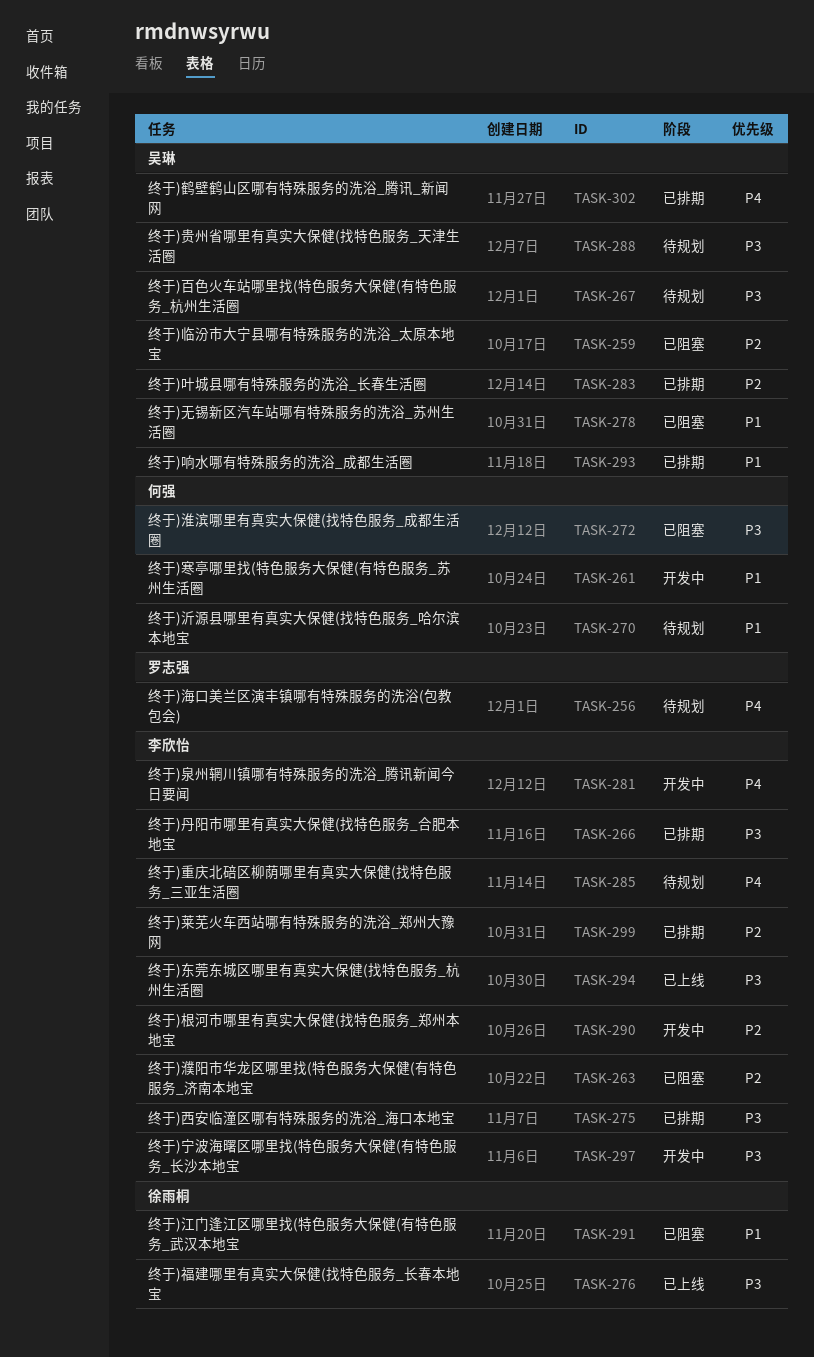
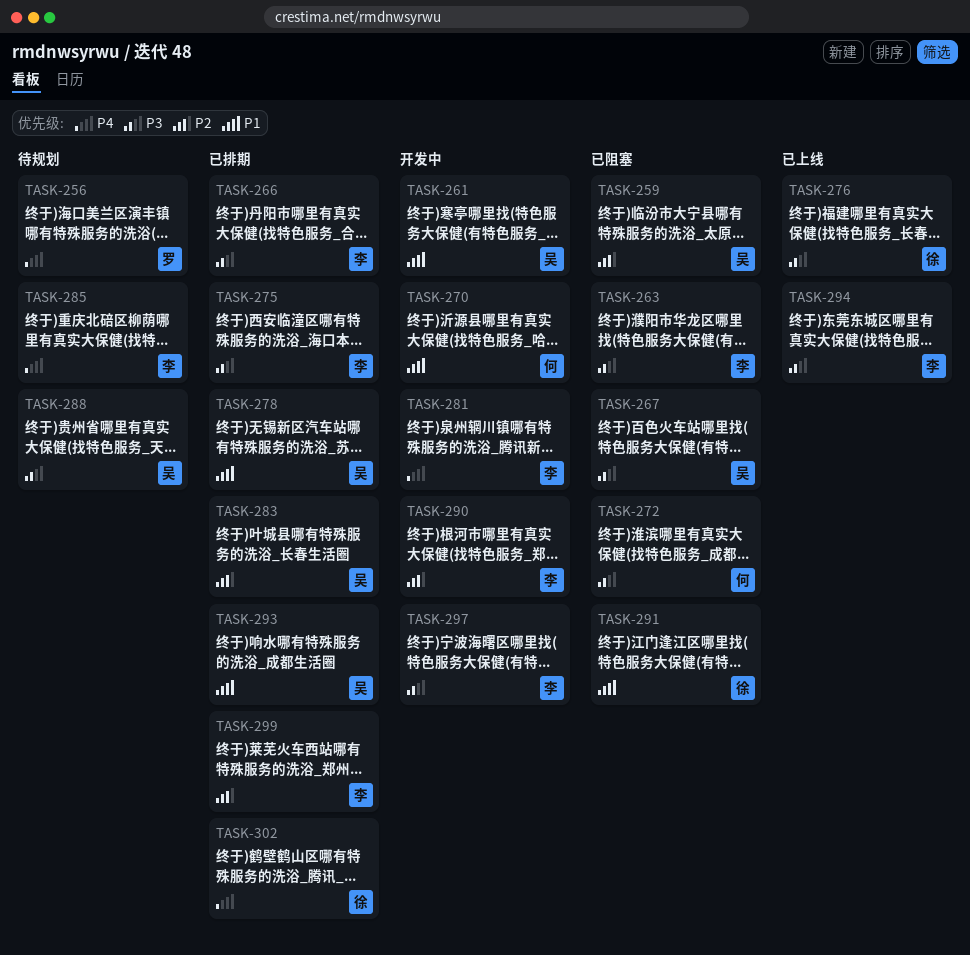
TASK-261, owner: 何强 -> 吴琳
TASK-263, priority: P2 -> P3
TASK-267, status: 待规划 -> 已阻塞
TASK-270, status: 待规划 -> 开发中
TASK-278, status: 已阻塞 -> 已排期
TASK-302, owner: 吴琳 -> 徐雨桐

